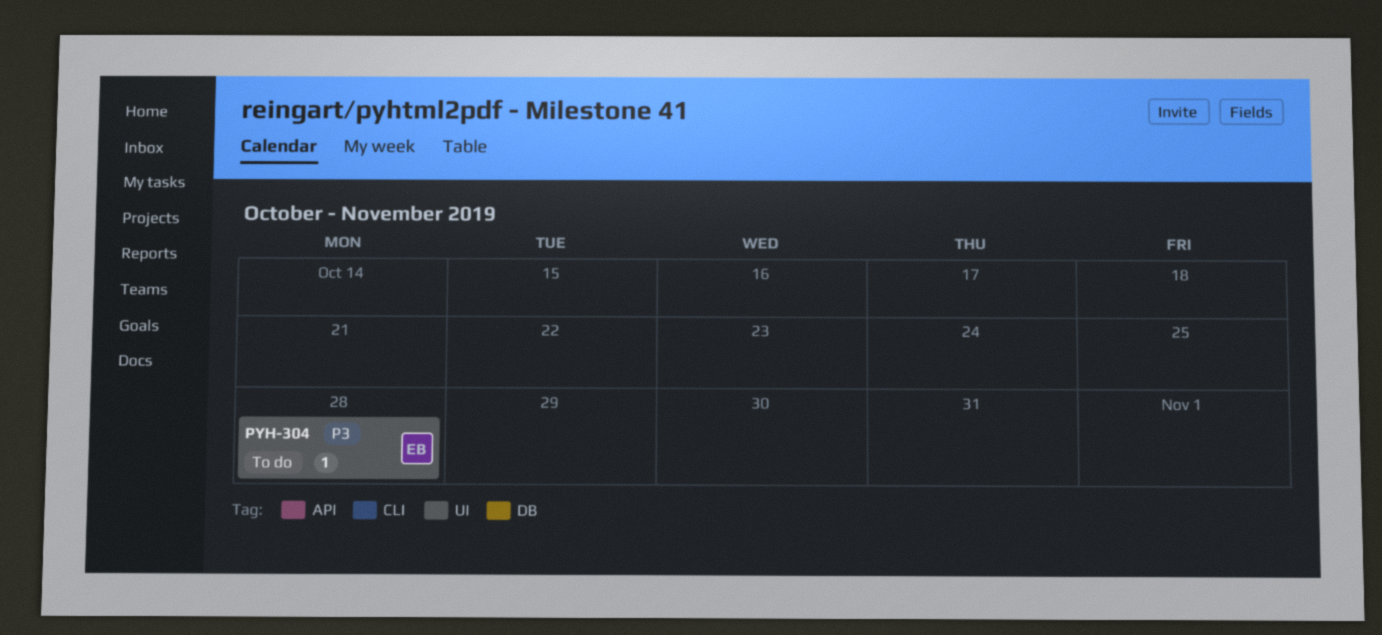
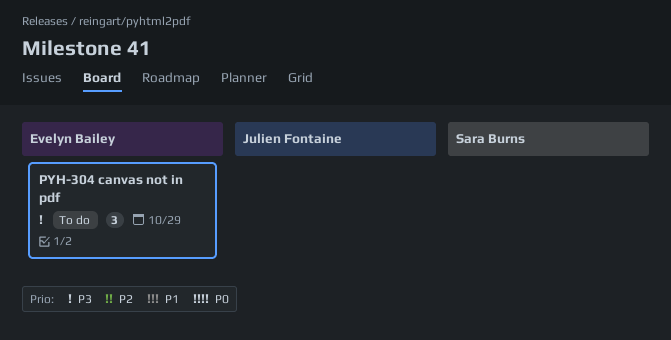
PYH-304, estimate: 1 -> 3
PYH-304, due: Oct 28 -> Oct 29

